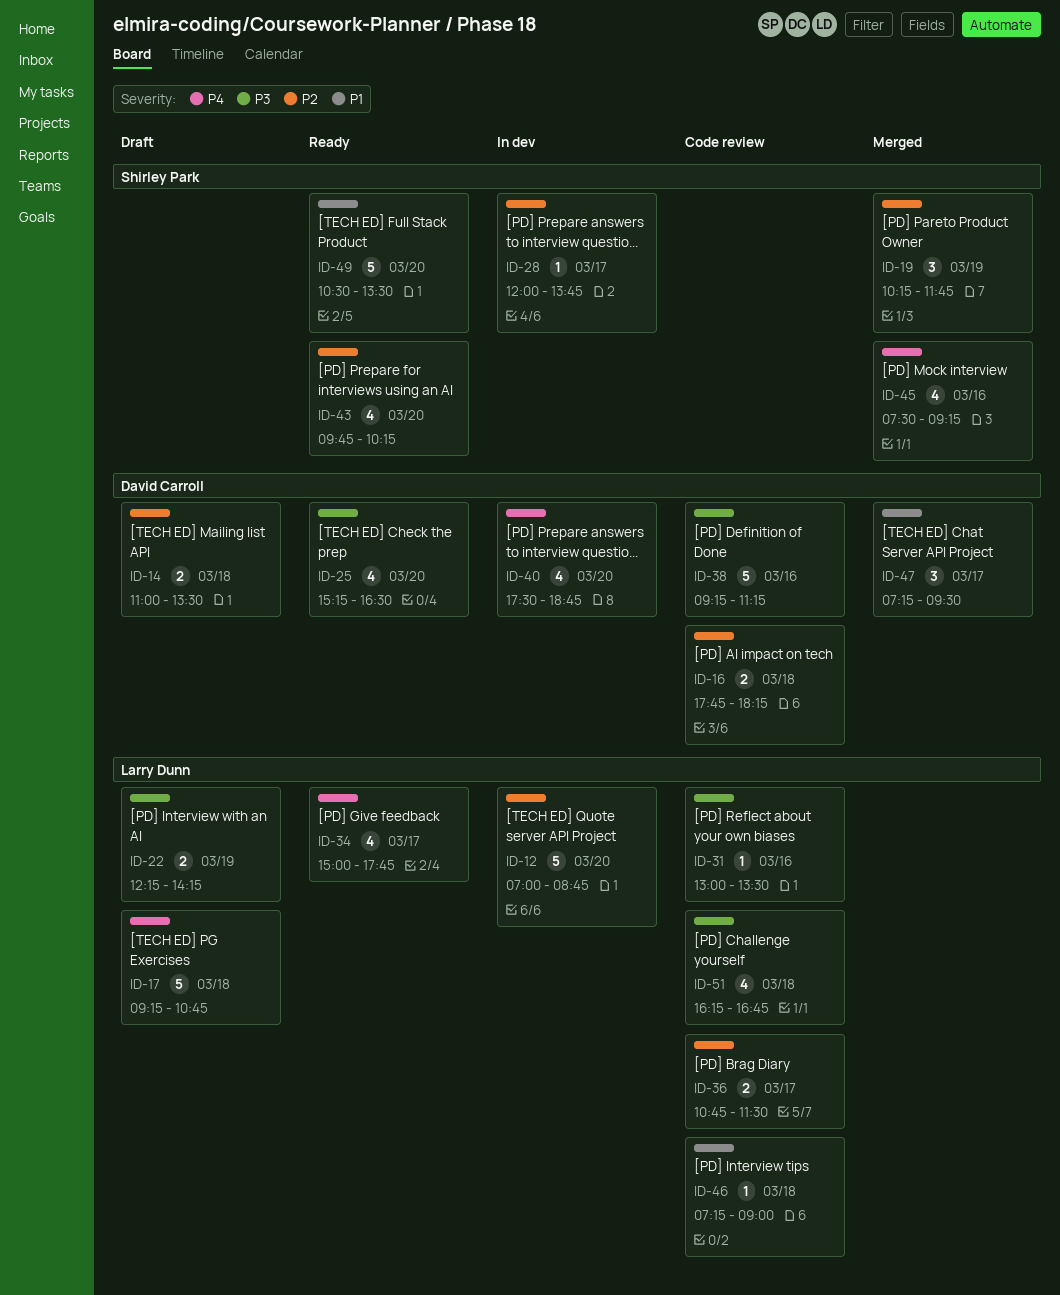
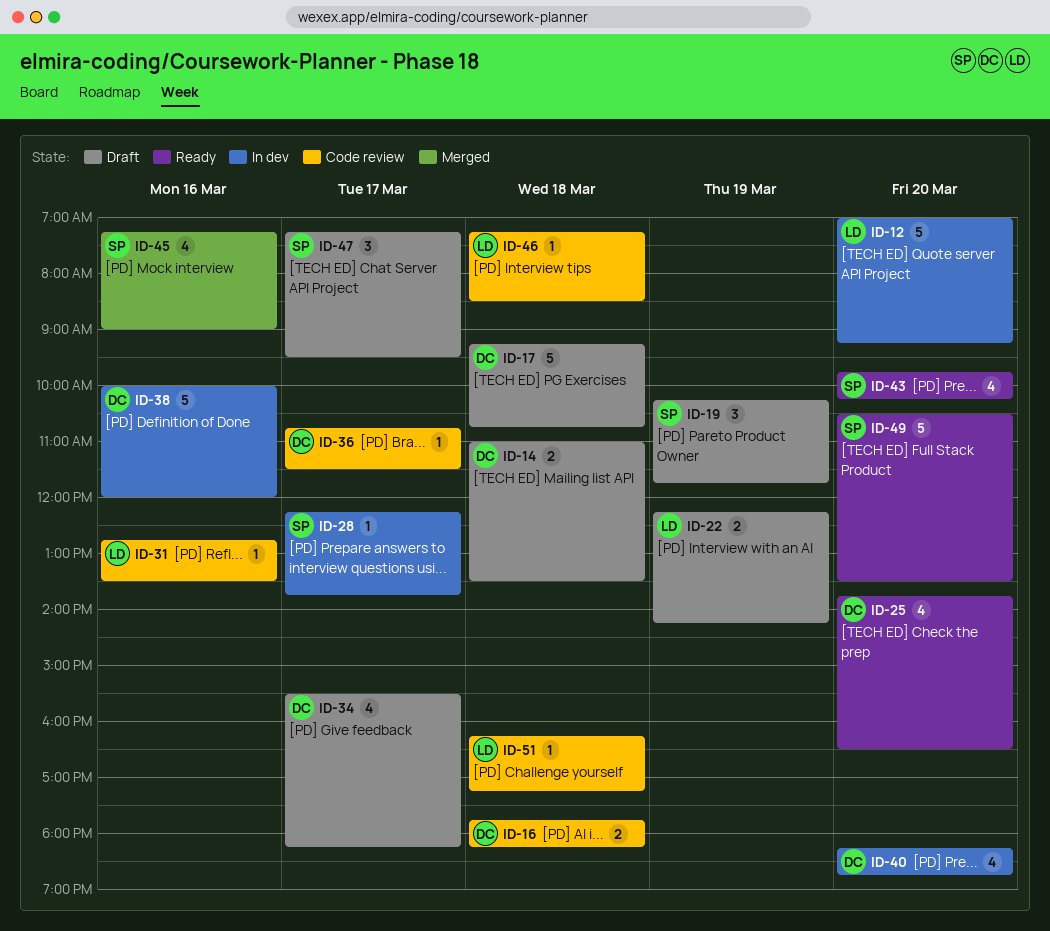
ID-12, ends: 08:45 -> 09:15
ID-17, owner: Larry Dunn -> David Carroll
ID-19, status: Merged -> Draft
ID-25, begins: 15:15 -> 13:45
ID-28, begins: 12:00 -> 12:15
ID-31, begins: 13:00 -> 12:45
ID-34, status: Ready -> Draft
ID-34, owner: Larry Dunn -> David Carroll
ID-34, begins: 15:00 -> 15:30
ID-34, ends: 17:45 -> 18:15
ID-36, owner: Larry Dunn -> David Carroll
ID-36, estimate: 2 -> 1
ID-38, status: Code review -> In dev
ID-38, begins: 09:15 -> 10:00
ID-38, ends: 11:15 -> 12:00
ID-40, begins: 17:30 -> 18:15
ID-45, begins: 07:30 -> 07:15
ID-45, ends: 09:15 -> 09:00
ID-46, ends: 09:00 -> 08:30
ID-47, status: Merged -> Draft
ID-47, owner: David Carroll -> Shirley Park
ID-51, estimate: 4 -> 1
ID-51, ends: 16:45 -> 17:15

